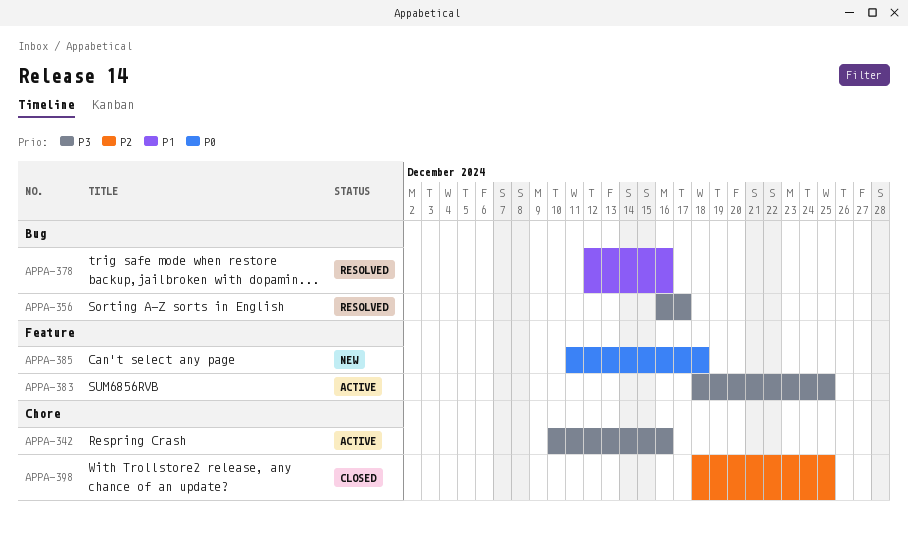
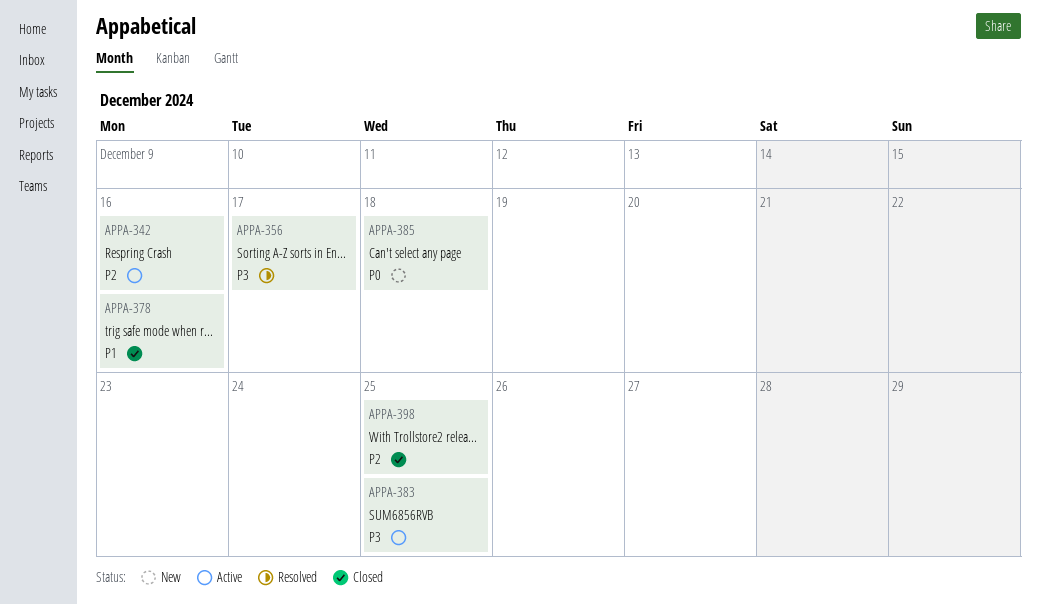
APPA-342, priority: P3 -> P2
APPA-378, status: Resolved -> Closed

